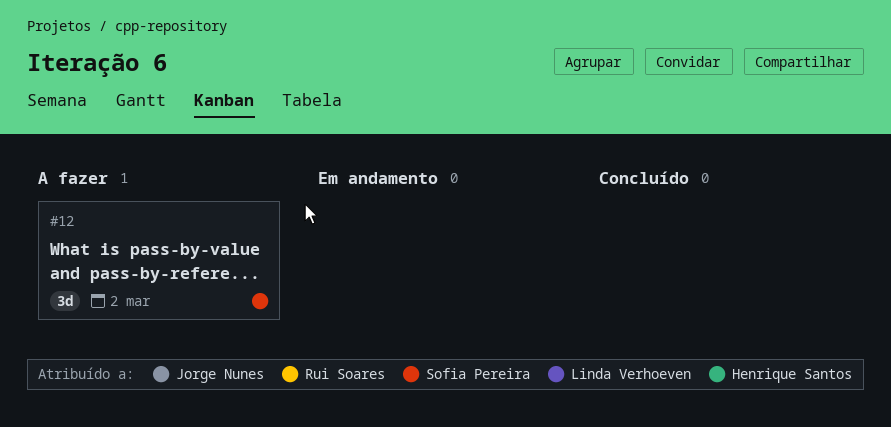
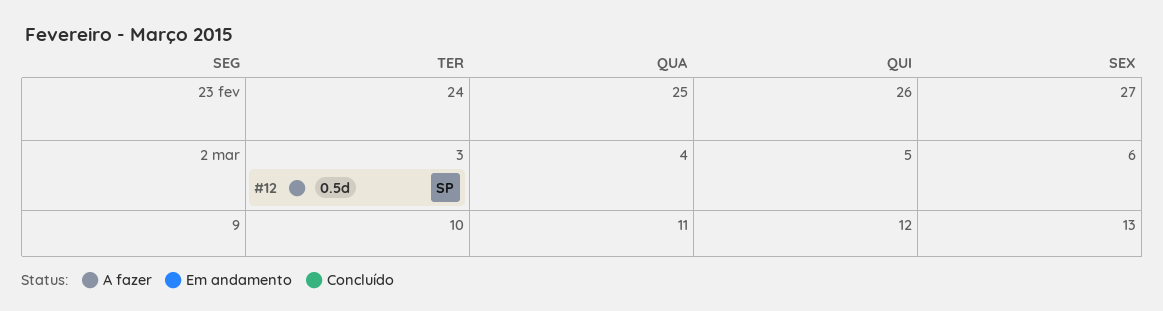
#12, estimate: 3d -> 0.5d
#12, due: Mar 2 -> Mar 3

